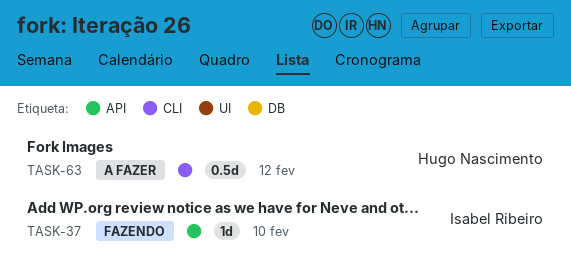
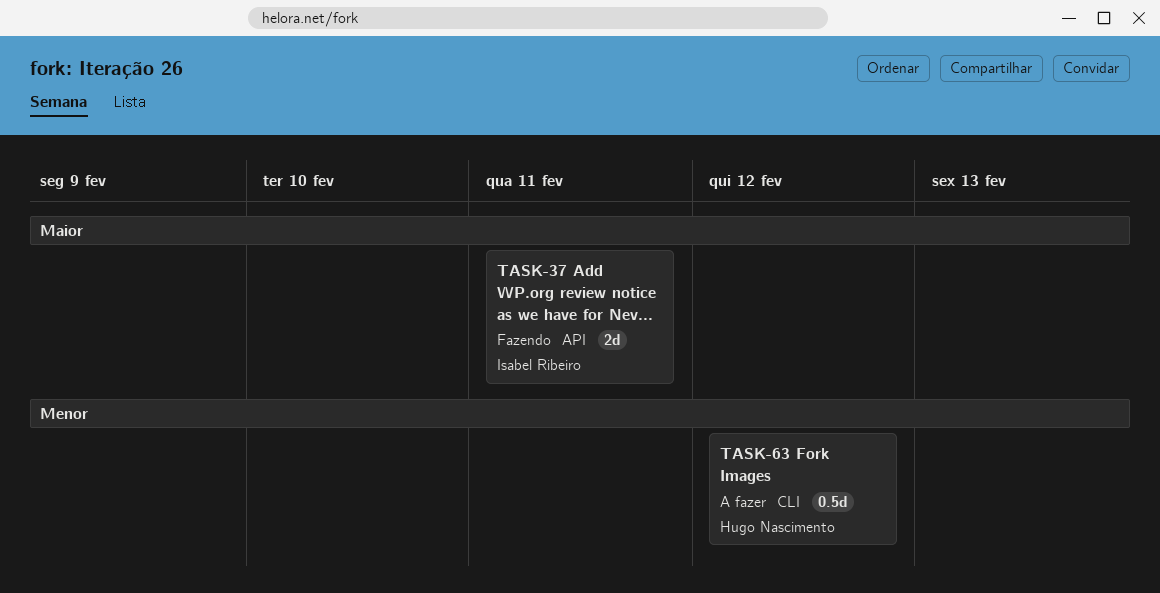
TASK-37, estimate: 1d -> 2d
TASK-37, due: Feb 10 -> Feb 11

